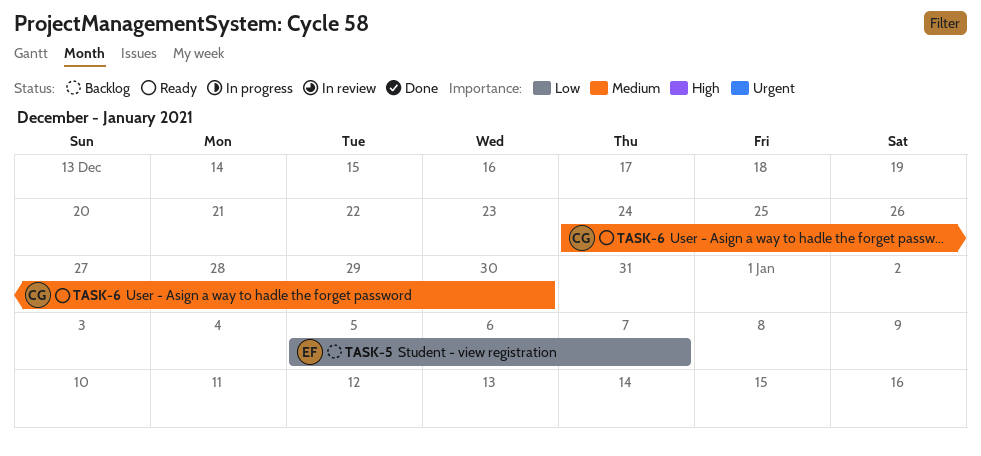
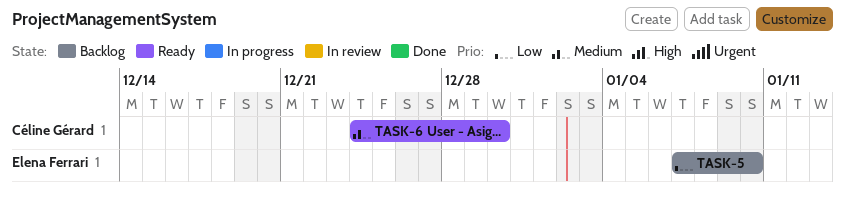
TASK-5, start: Jan 5 -> Jan 7
TASK-5, due: Jan 7 -> Jan 10

